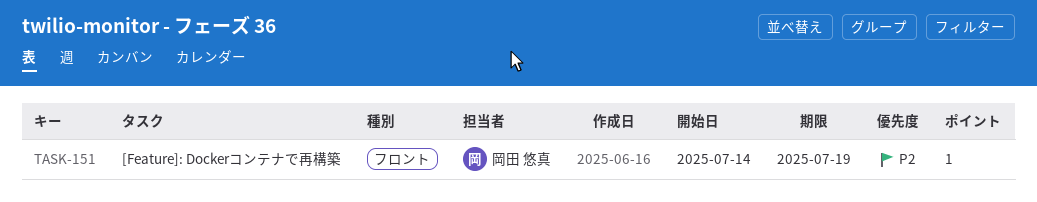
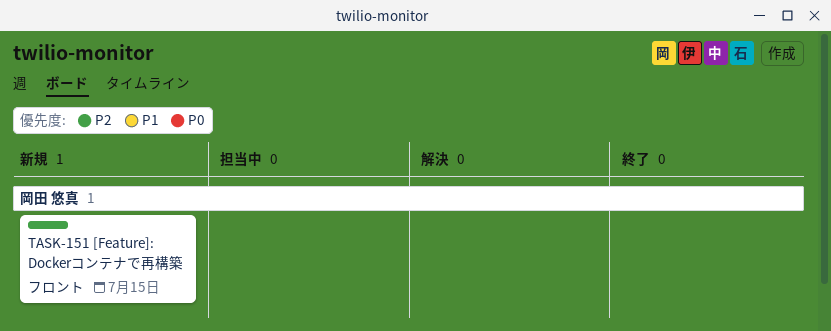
TASK-151, due: Jul 19 -> Jul 15

